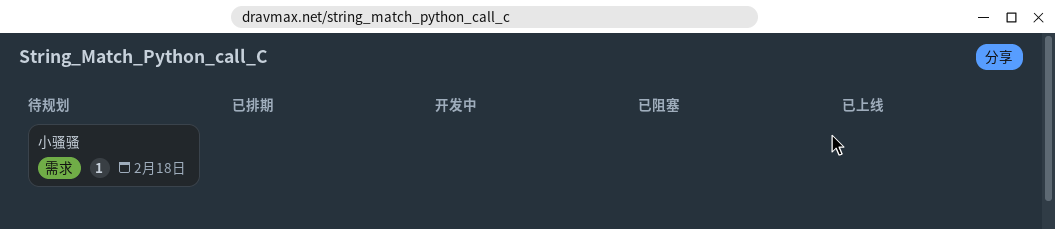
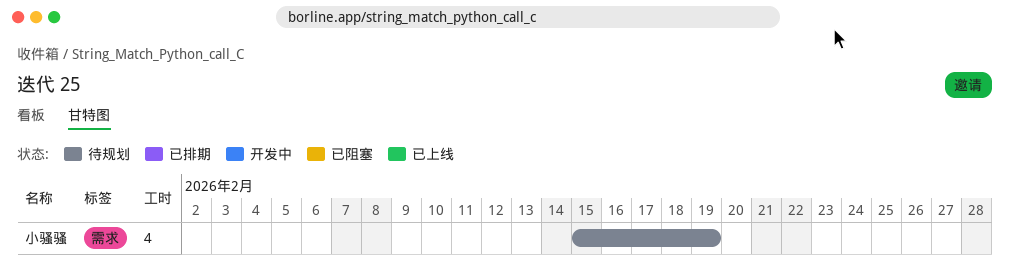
小骚骚, estimate: 1 -> 4
小骚骚, due: Feb 18 -> Feb 19

